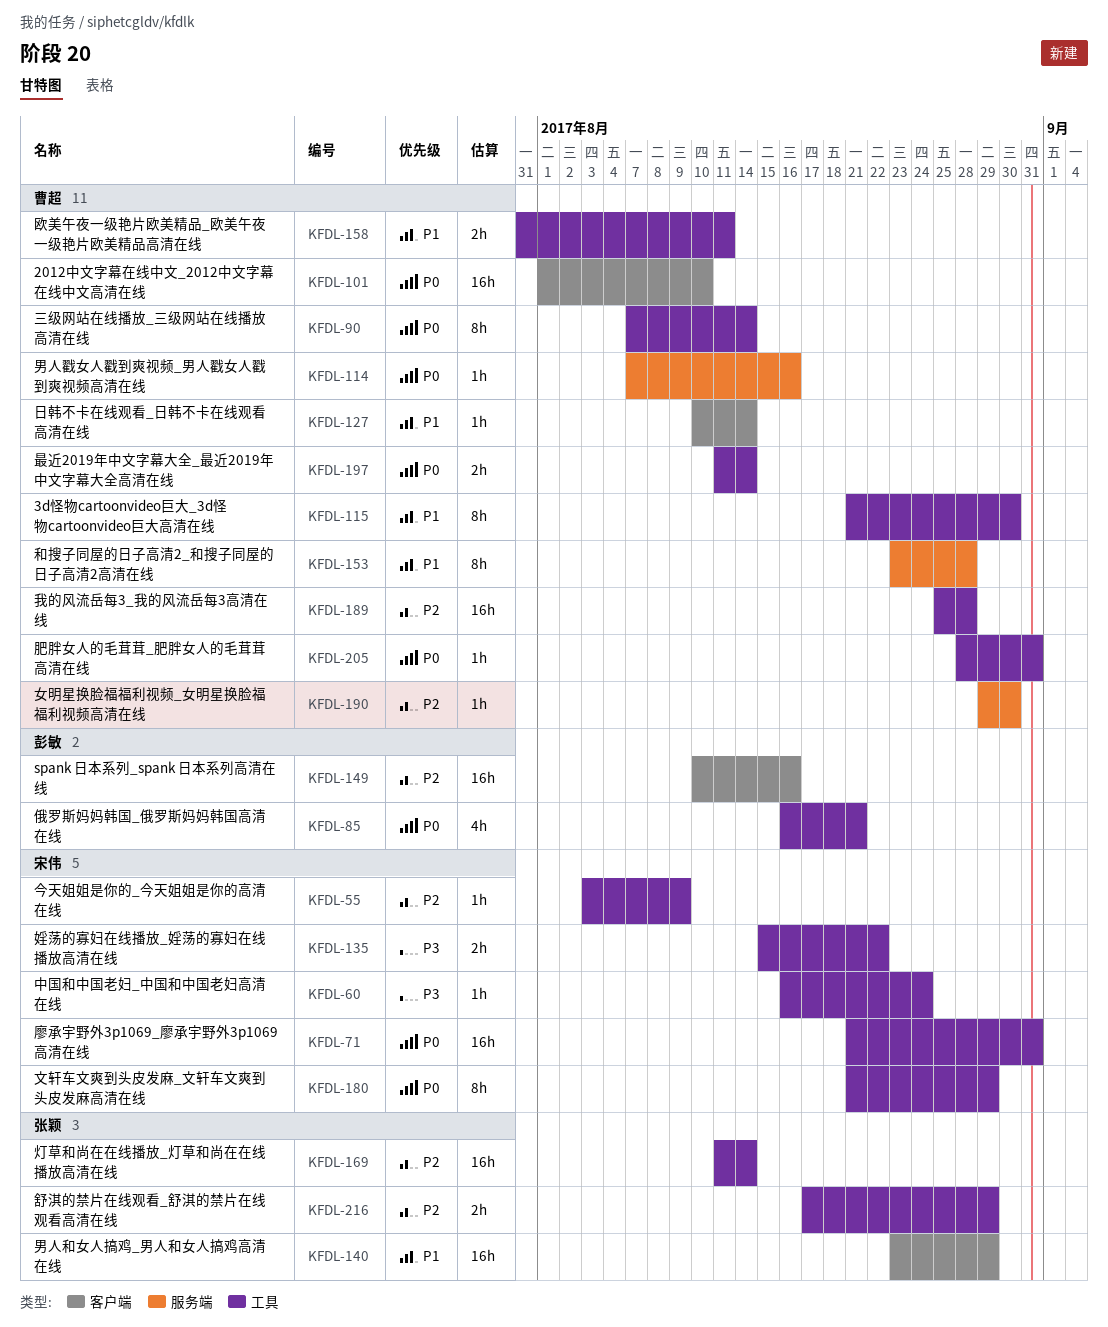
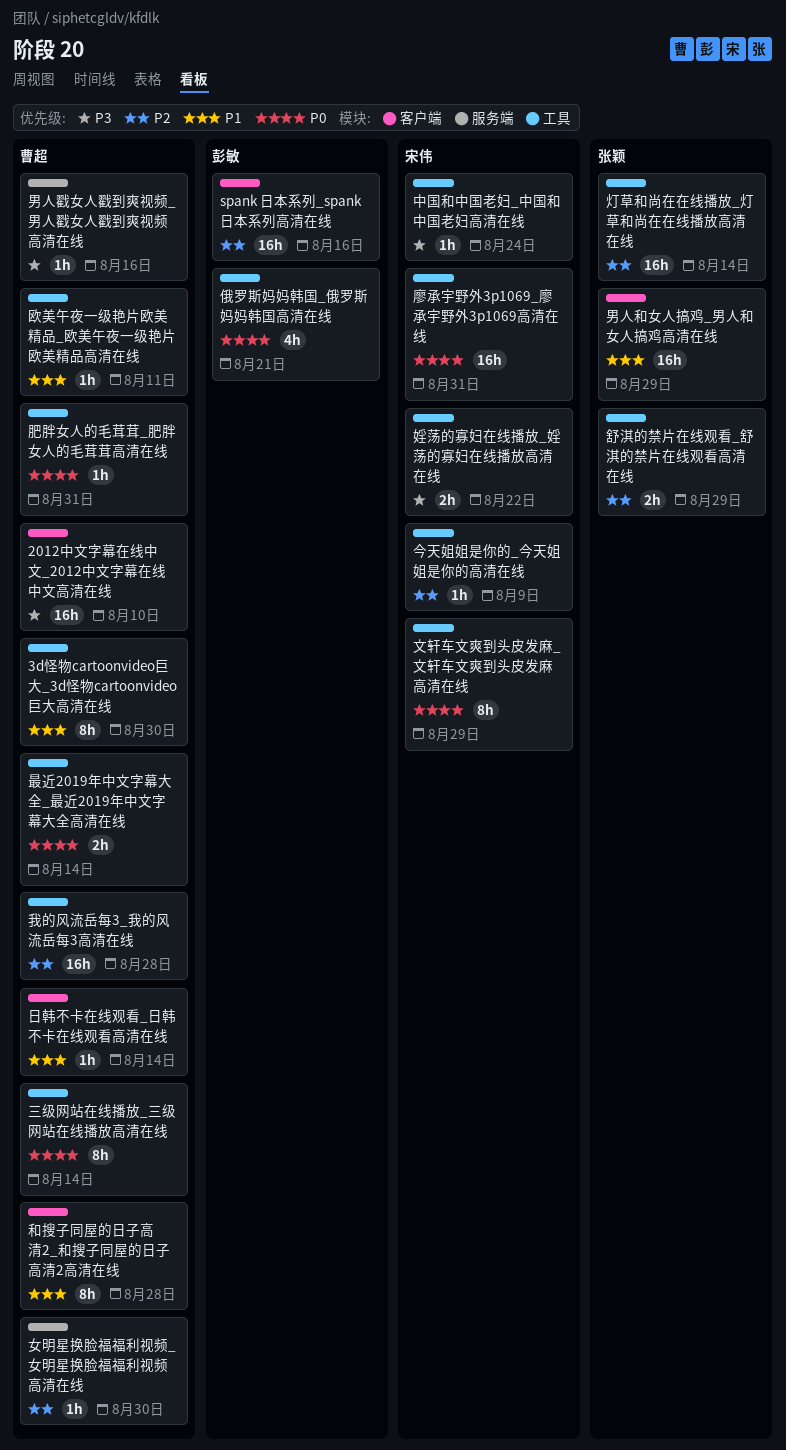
2012中文字幕在线中文_2012中文字幕在线中文高清在线, priority: P0 -> P3
和搜子同屋的日子高清2_和搜子同屋的日子高清2高清在线, label: 服务端 -> 客户端
欧美午夜一级艳片欧美精品_欧美午夜一级艳片欧美精品高清在线, estimate: 2h -> 1h
男人戳女人戳到爽视频_男人戳女人戳到爽视频高清在线, priority: P0 -> P3

